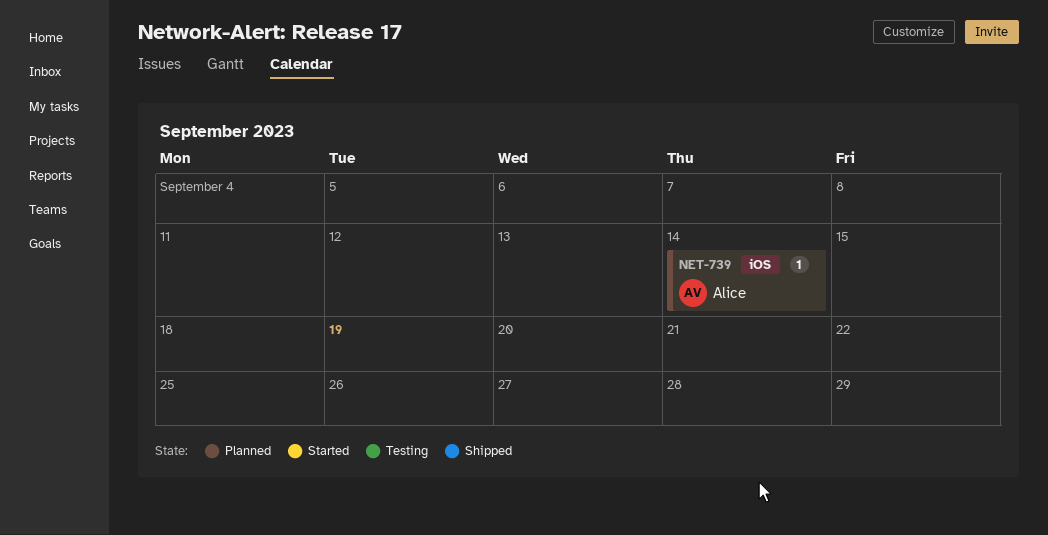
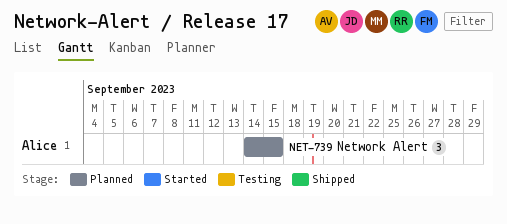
NET-739, estimate: 1 -> 3
NET-739, due: Sep 14 -> Sep 15

